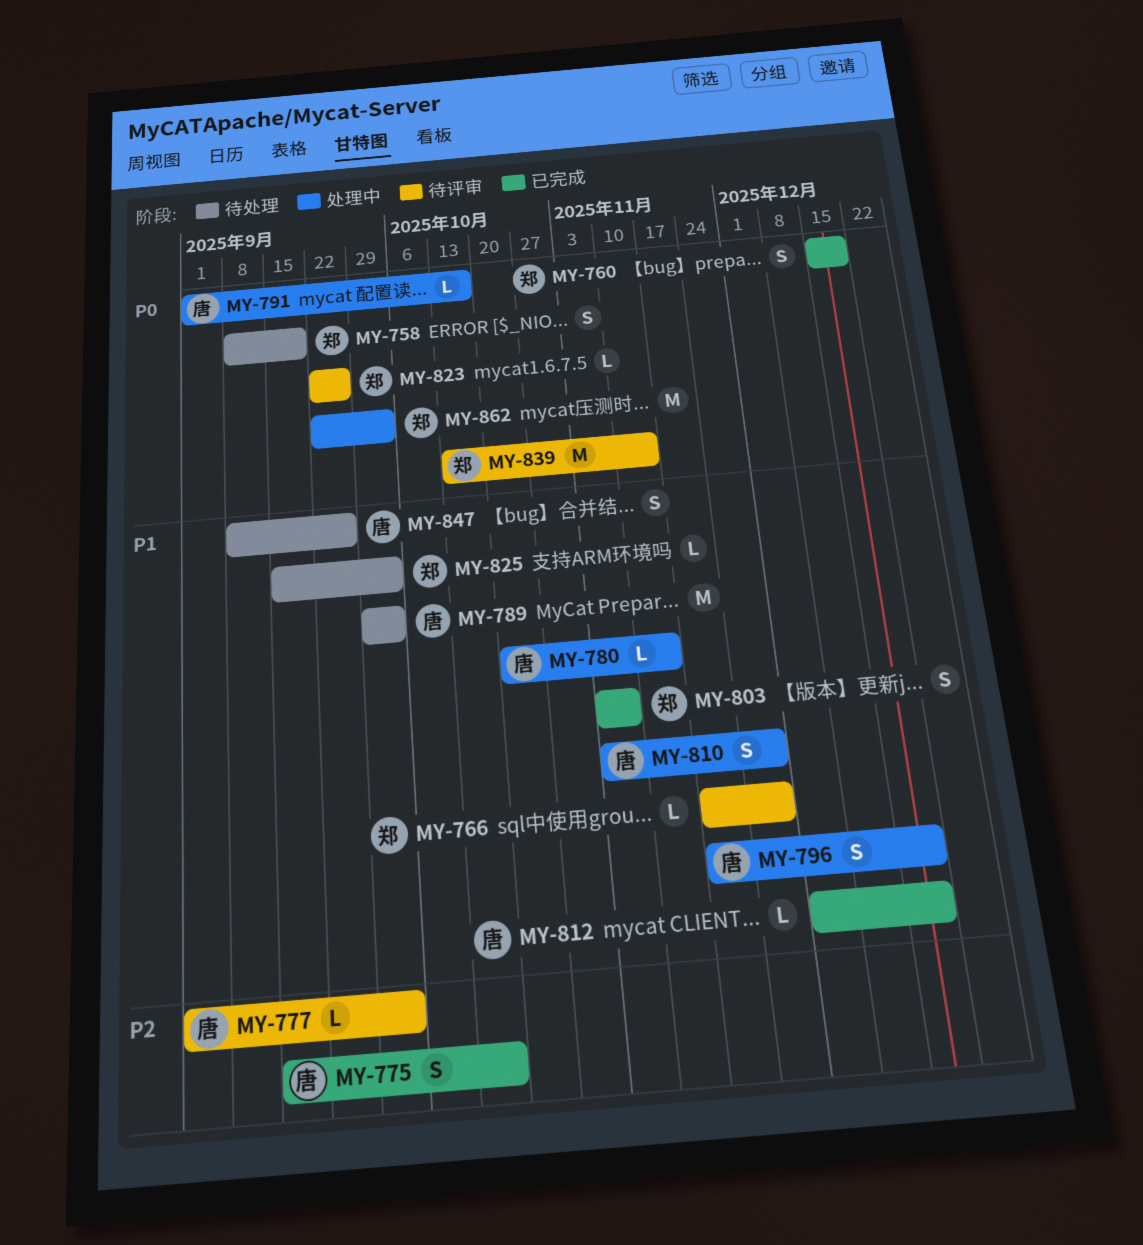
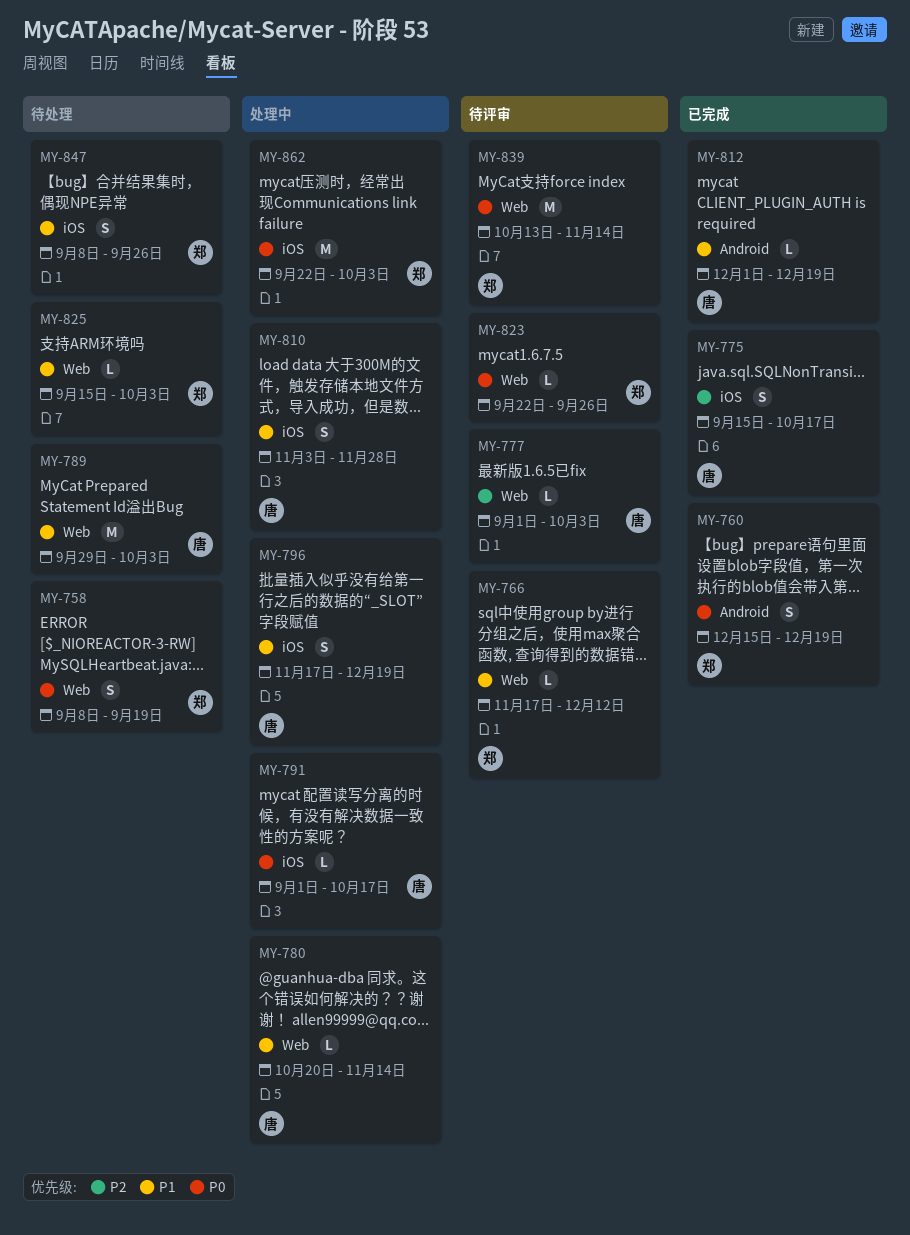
MY-766, due: Nov 28 -> Dec 12
MY-803: present -> none
MY-847, owner: 唐 -> 郑

